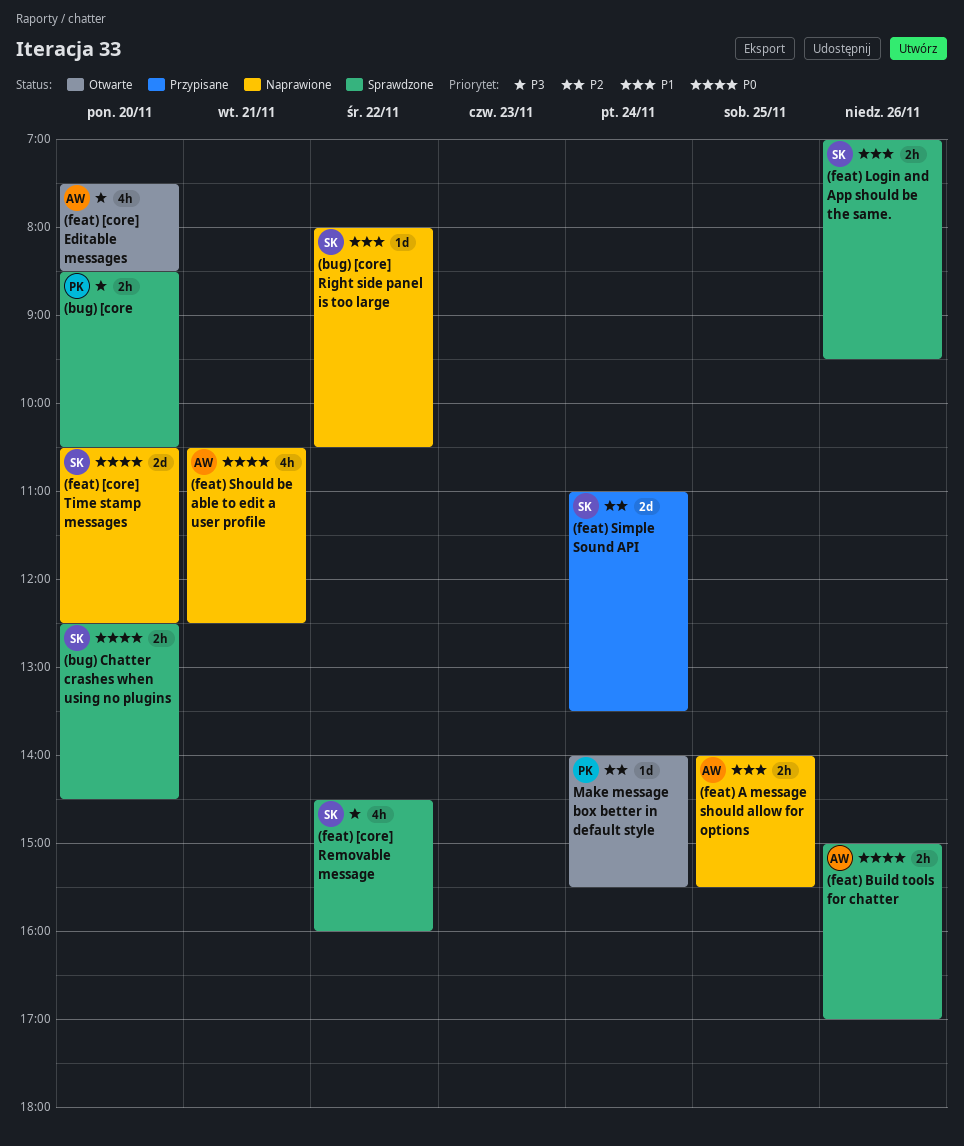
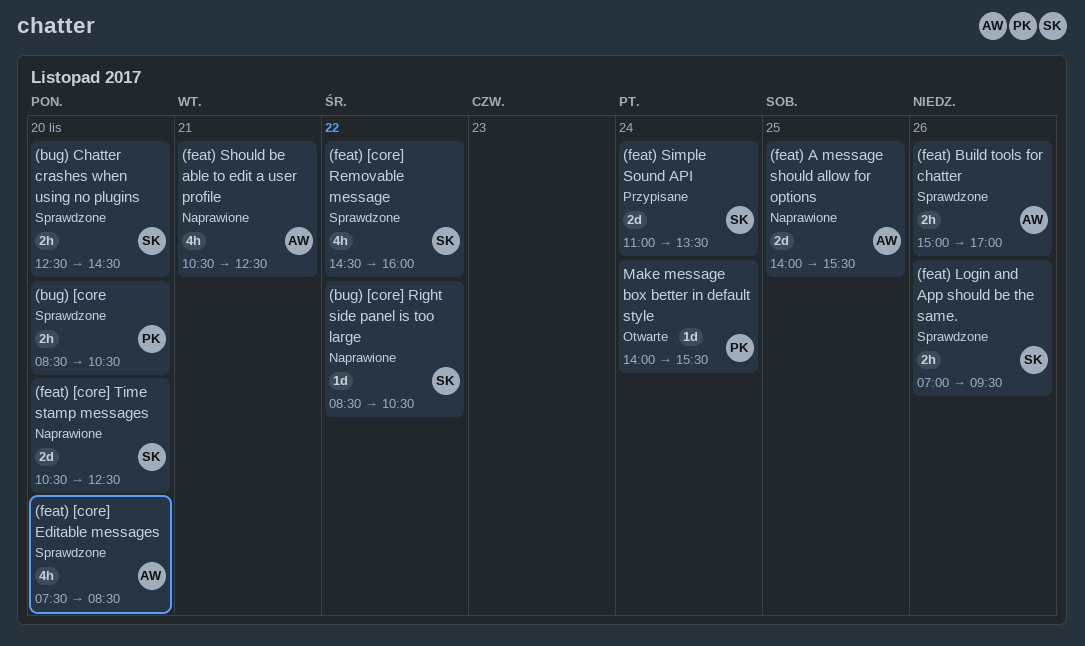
(bug) [core] Right side panel is too large, begins: 08:00 -> 08:30
(feat) [core] Editable messages, status: Otwarte -> Sprawdzone
(feat) A message should allow for options, estimate: 2h -> 2d

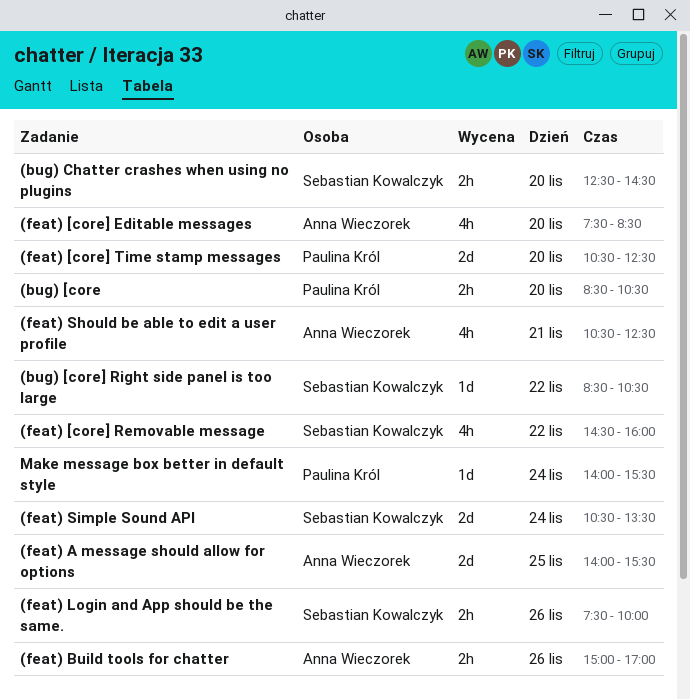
(feat) [core] Time stamp messages, owner: Sebastian Kowalczyk -> Paulina Król
(feat) Login and App should be the same., begins: 07:00 -> 07:30
(feat) Login and App should be the same., ends: 09:30 -> 10:00
(feat) Simple Sound API, begins: 11:00 -> 10:30

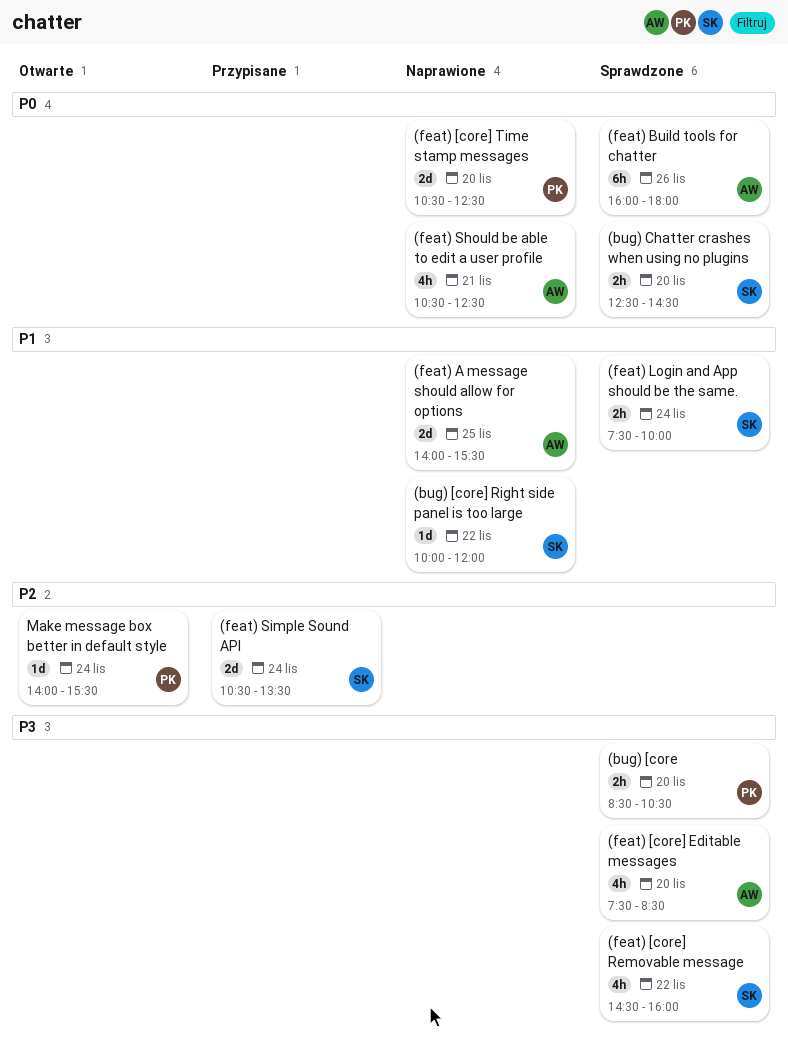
(bug) [core] Right side panel is too large, begins: 08:30 -> 10:00
(bug) [core] Right side panel is too large, ends: 10:30 -> 12:00
(feat) Build tools for chatter, estimate: 2h -> 6h
(feat) Build tools for chatter, begins: 15:00 -> 16:00
(feat) Build tools for chatter, ends: 17:00 -> 18:00
(feat) Login and App should be the same., day: Nov 26 -> Nov 24

